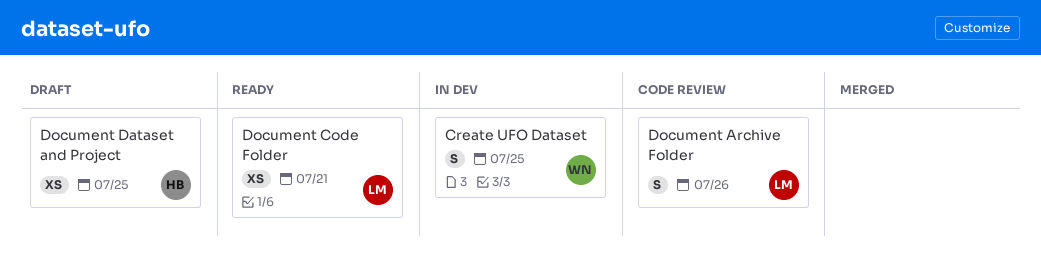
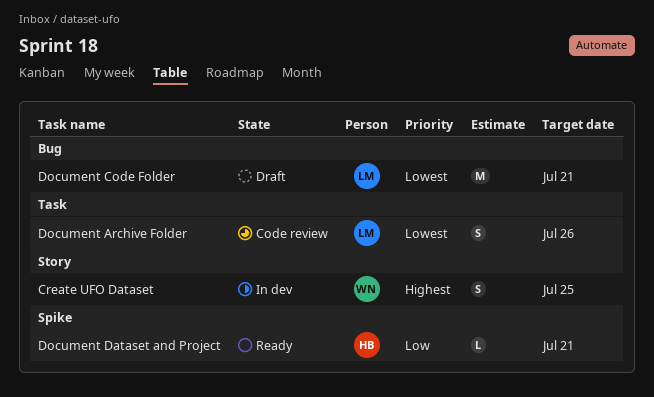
Document Code Folder, status: Ready -> Draft
Document Code Folder, estimate: XS -> M
Document Dataset and Project, status: Draft -> Ready
Document Dataset and Project, estimate: XS -> L
Document Dataset and Project, due: Jul 25 -> Jul 21

